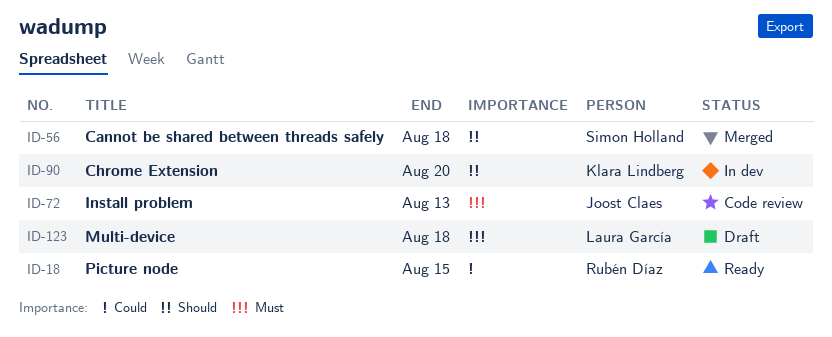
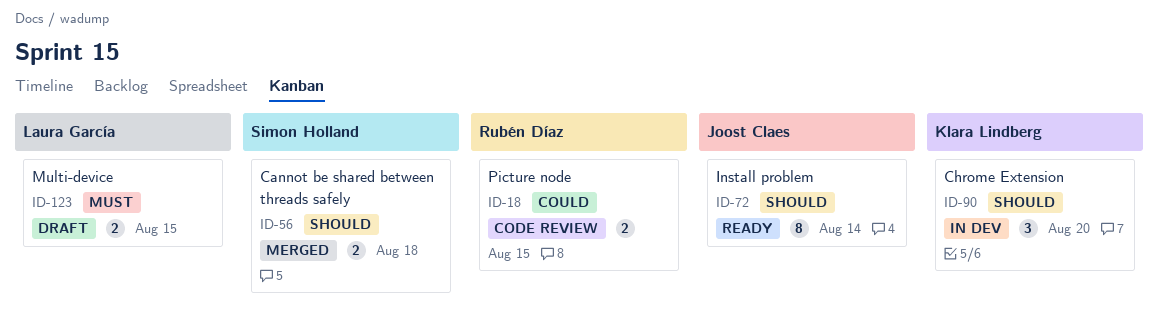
ID-18, status: Ready -> Code review
ID-72, status: Code review -> Ready
ID-72, priority: Must -> Should
ID-72, due: Aug 13 -> Aug 14
ID-123, due: Aug 18 -> Aug 15

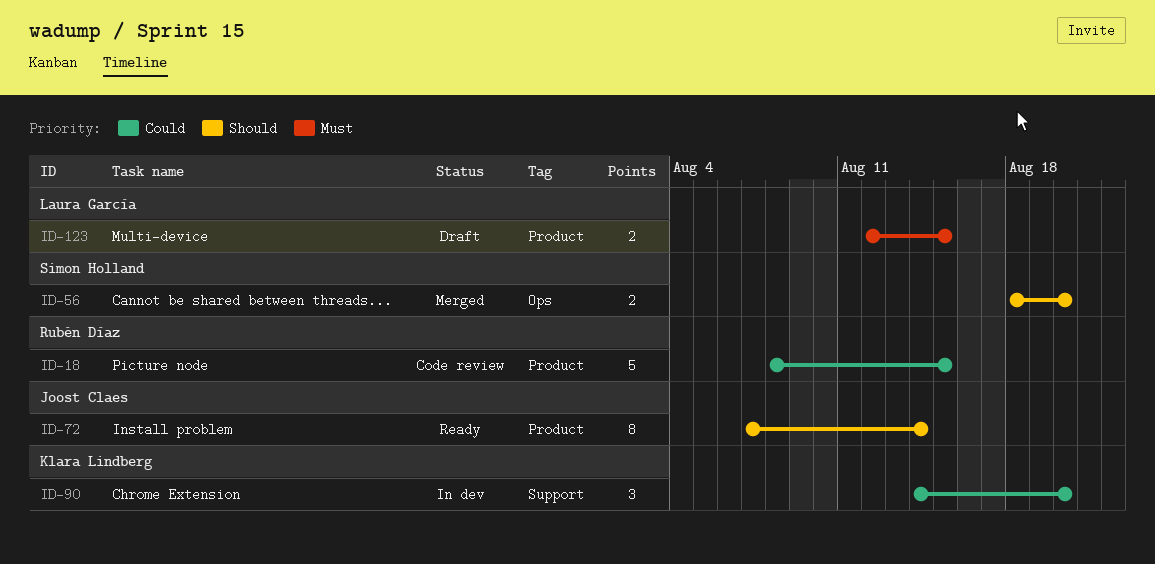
ID-18, estimate: 2 -> 5
ID-56, due: Aug 18 -> Aug 20
ID-90, priority: Should -> Could

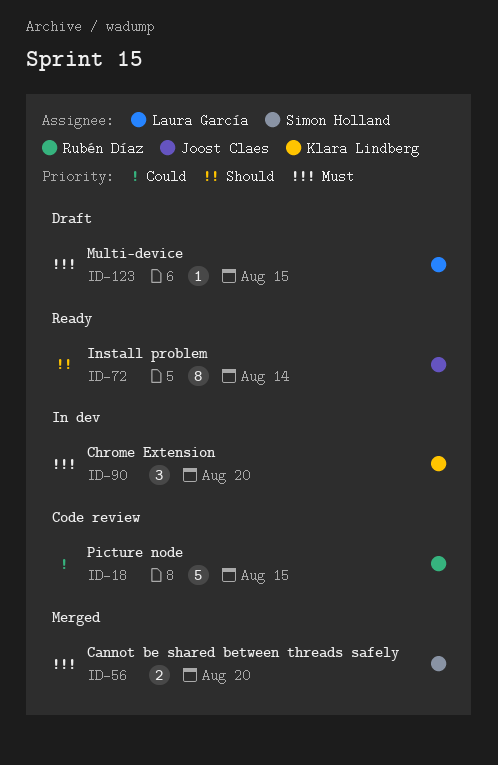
ID-56, priority: Should -> Must
ID-90, priority: Could -> Must
ID-123, estimate: 2 -> 1

